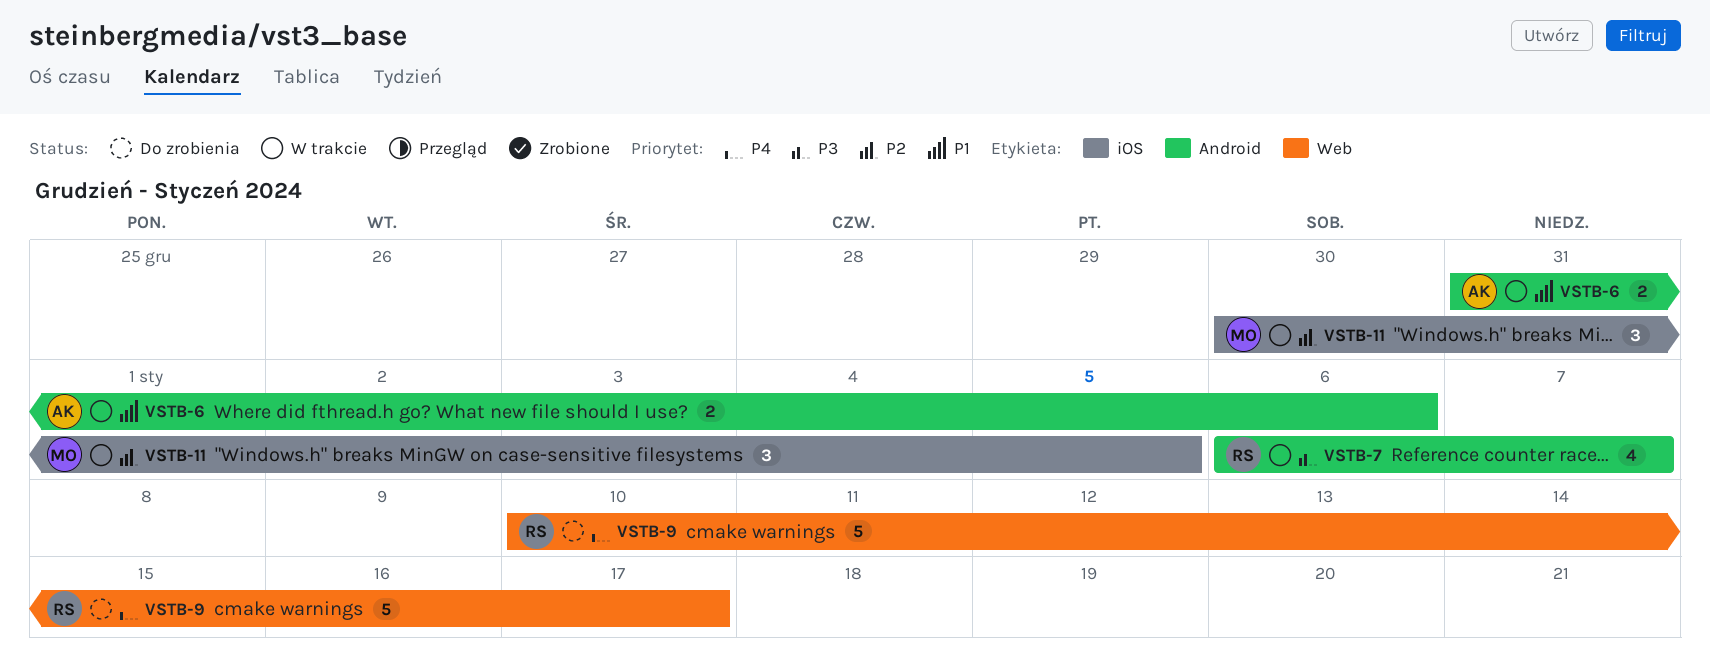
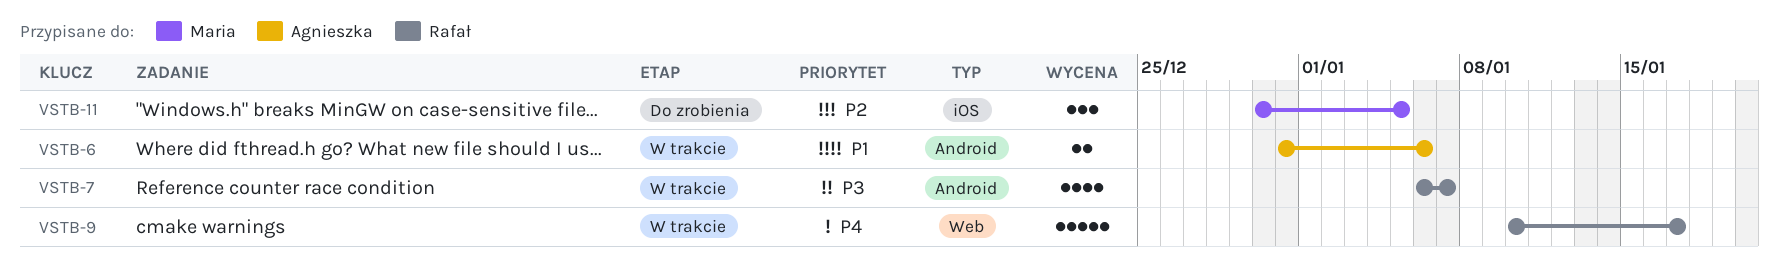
VSTB-9, status: Do zrobienia -> W trakcie
VSTB-11, status: W trakcie -> Do zrobienia

